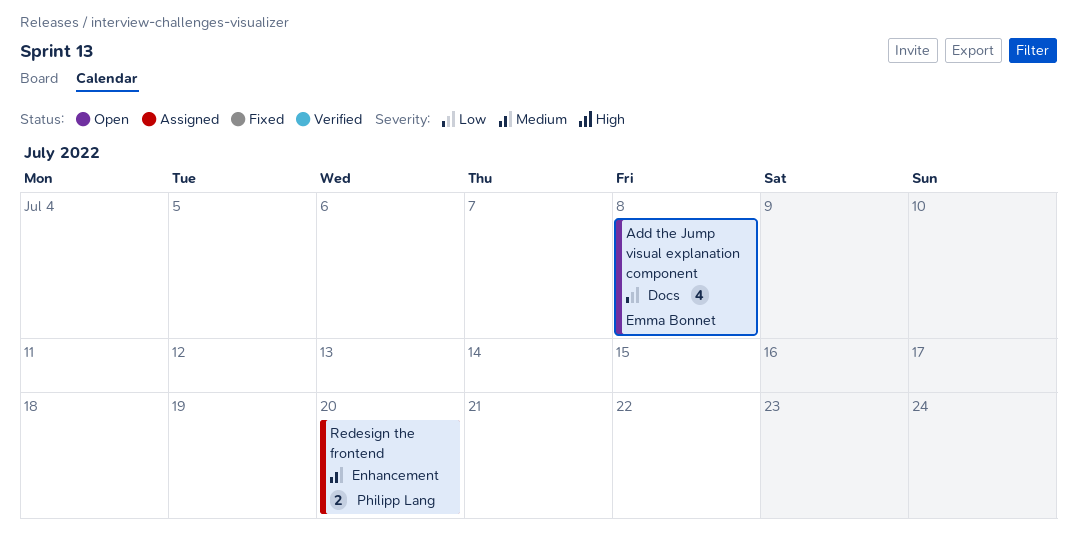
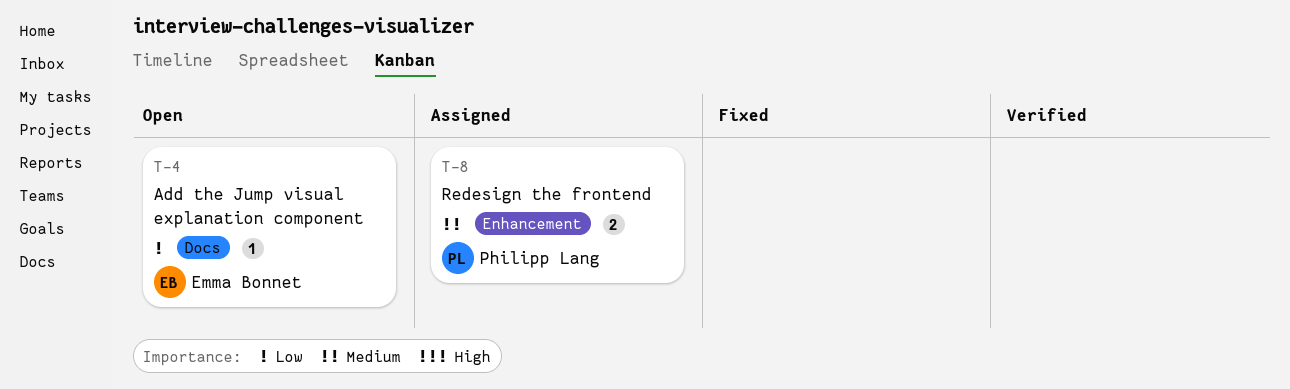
Add the Jump visual explanation component, estimate: 4 -> 1

